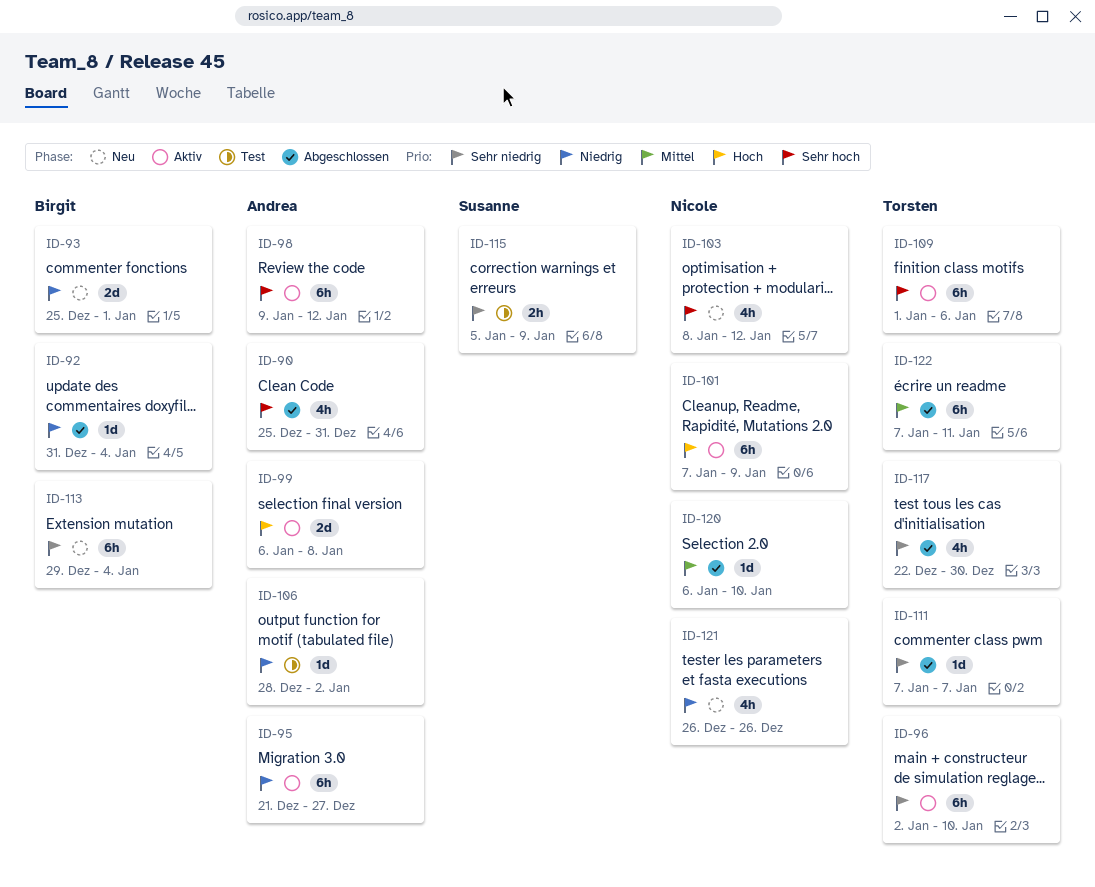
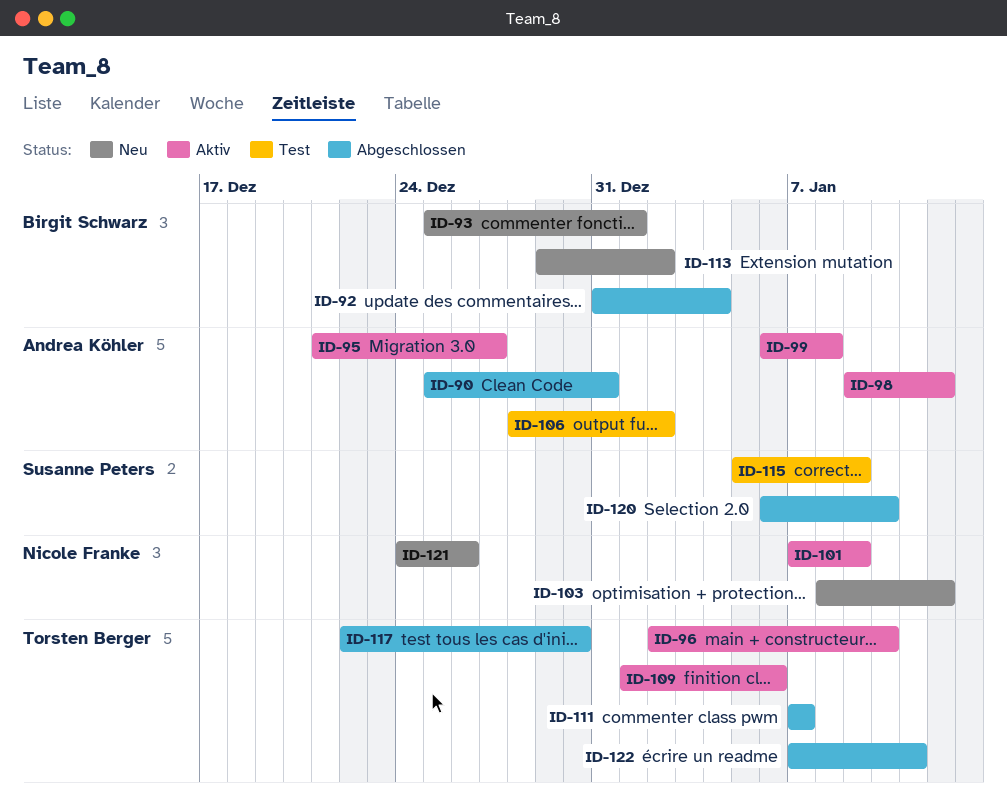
ID-113, due: Jan 4 -> Jan 2
ID-120, owner: Nicole Franke -> Susanne Peters
ID-121, start: Dec 26 -> Dec 24

